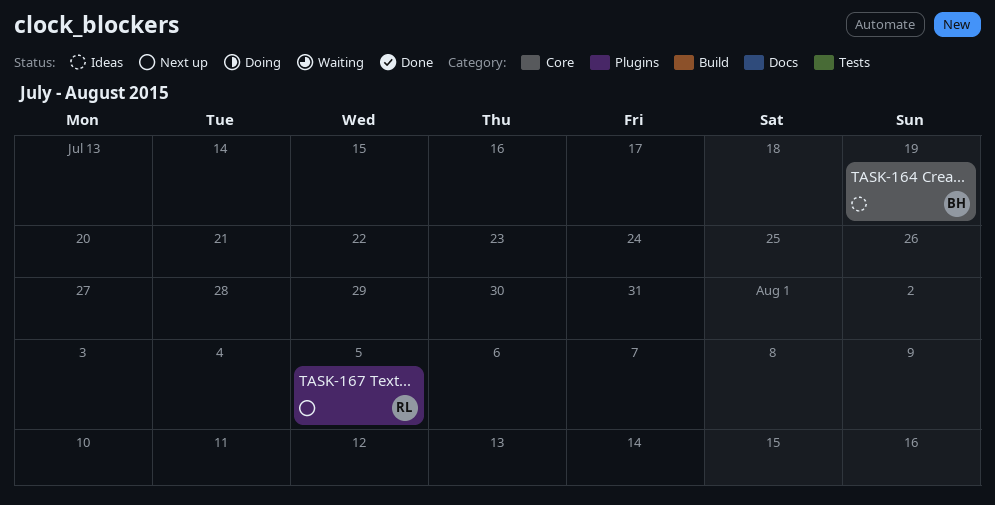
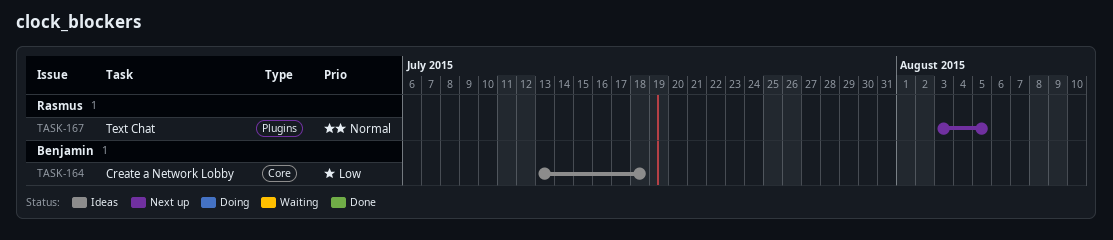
TASK-164, due: Jul 19 -> Jul 18

